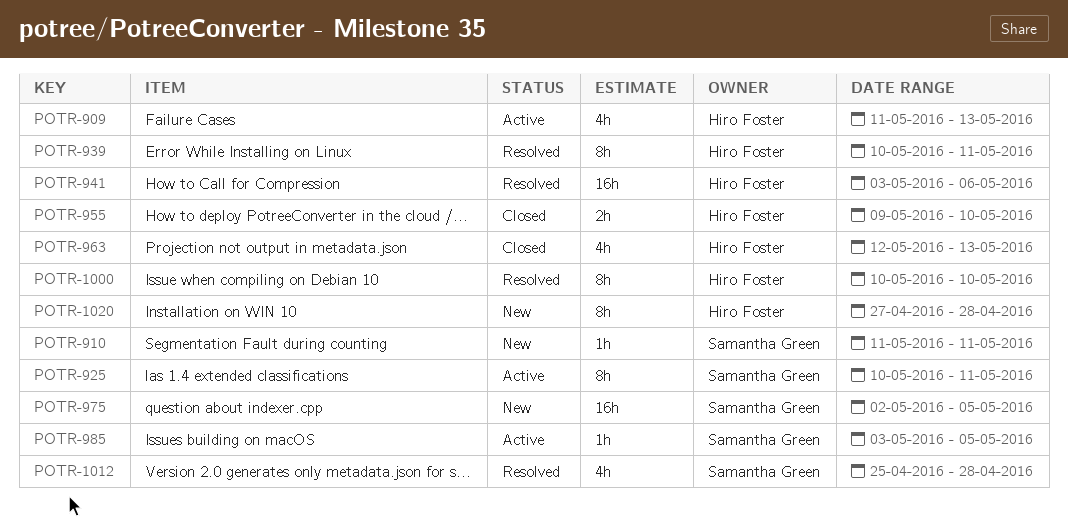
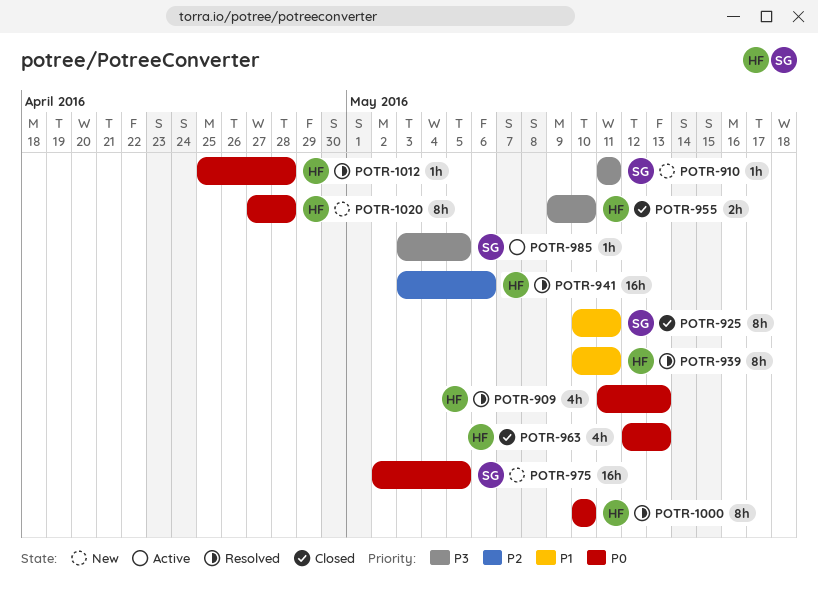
POTR-909, status: Active -> Resolved
POTR-925, status: Active -> Closed
POTR-1012, owner: Samantha Green -> Hiro Foster
POTR-1012, estimate: 4h -> 1h

